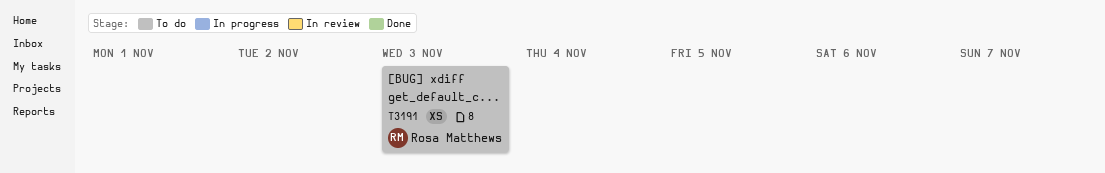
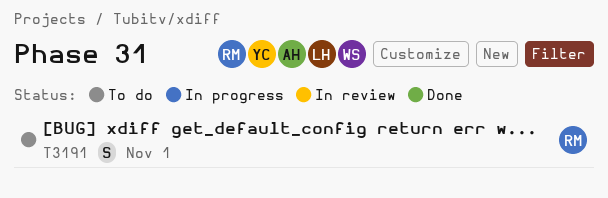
T3191, estimate: XS -> S
T3191, due: Nov 3 -> Nov 1

